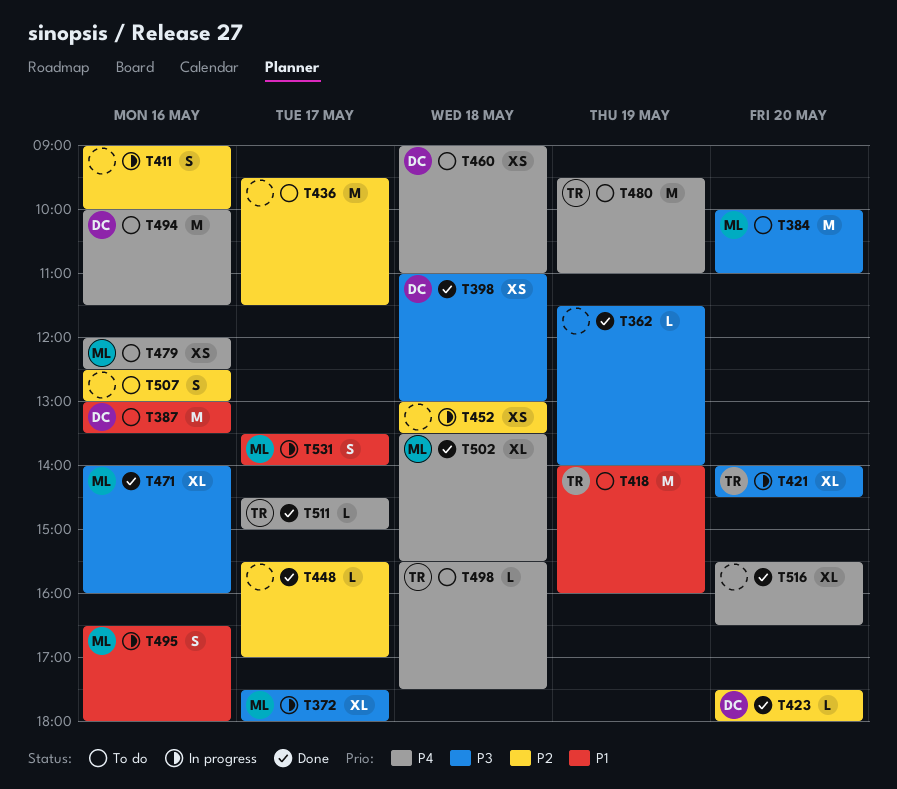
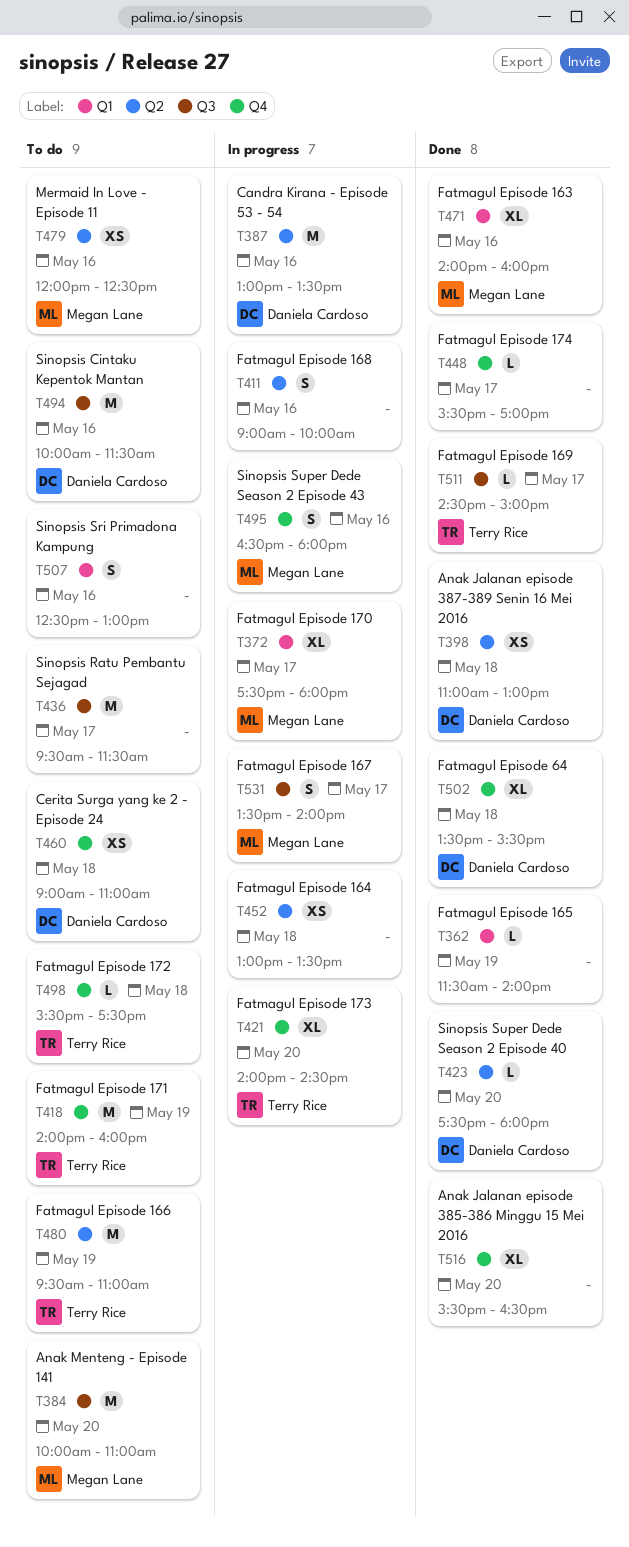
T387, status: To do -> In progress
T502, owner: Megan Lane -> Daniela Cardoso

